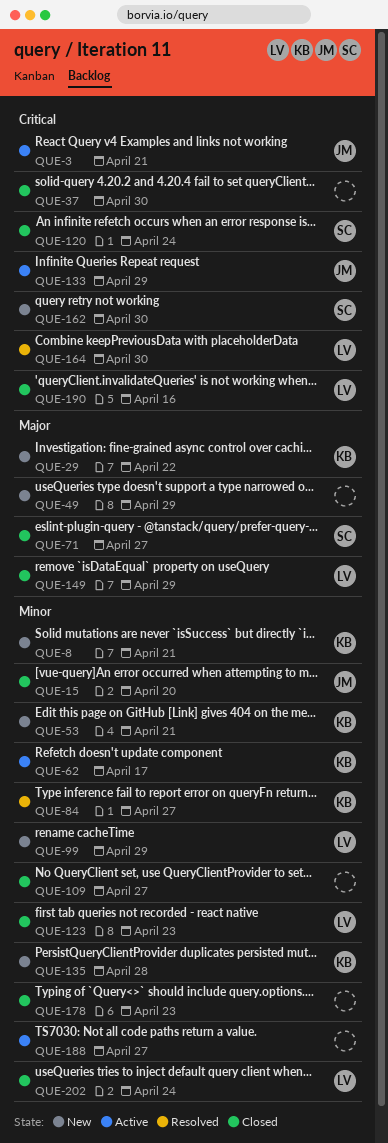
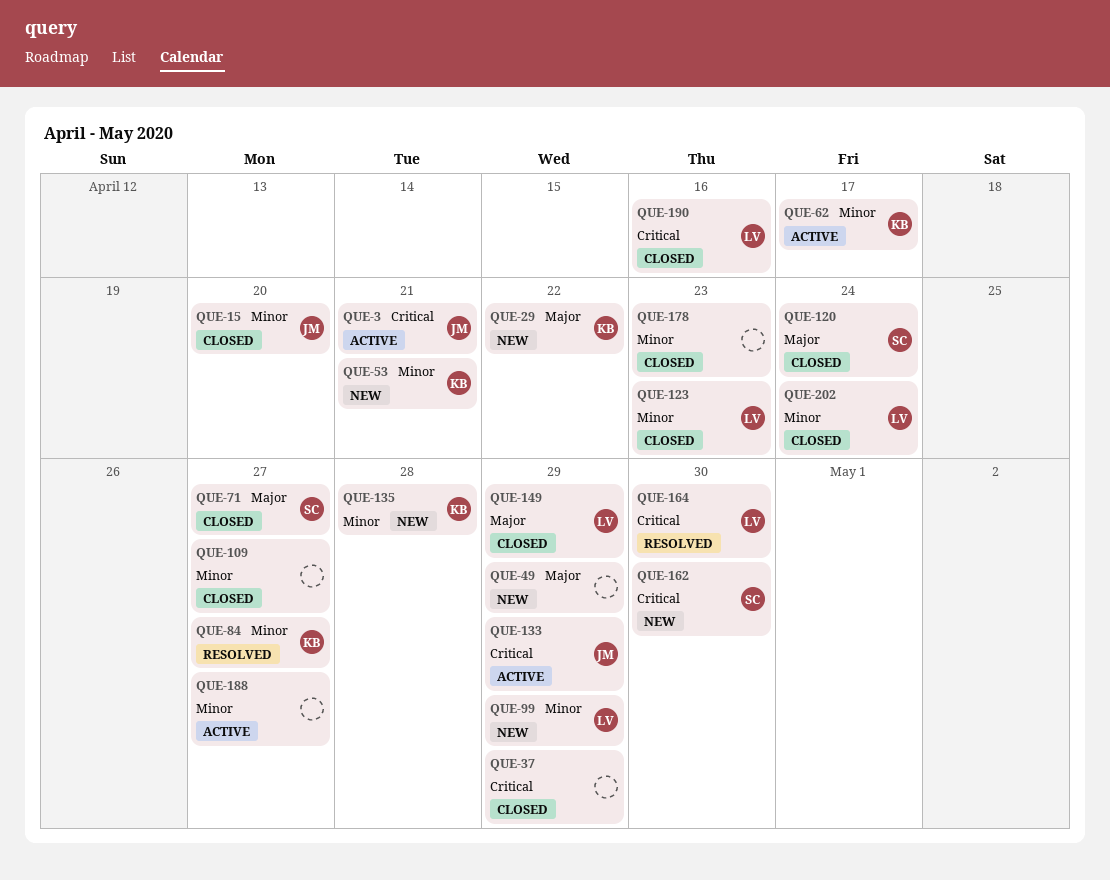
QUE-8: present -> none
QUE-37, due: Apr 30 -> Apr 29
QUE-120, priority: Critical -> Major

